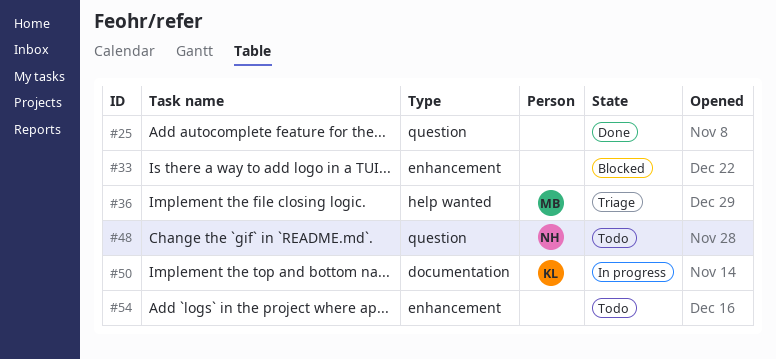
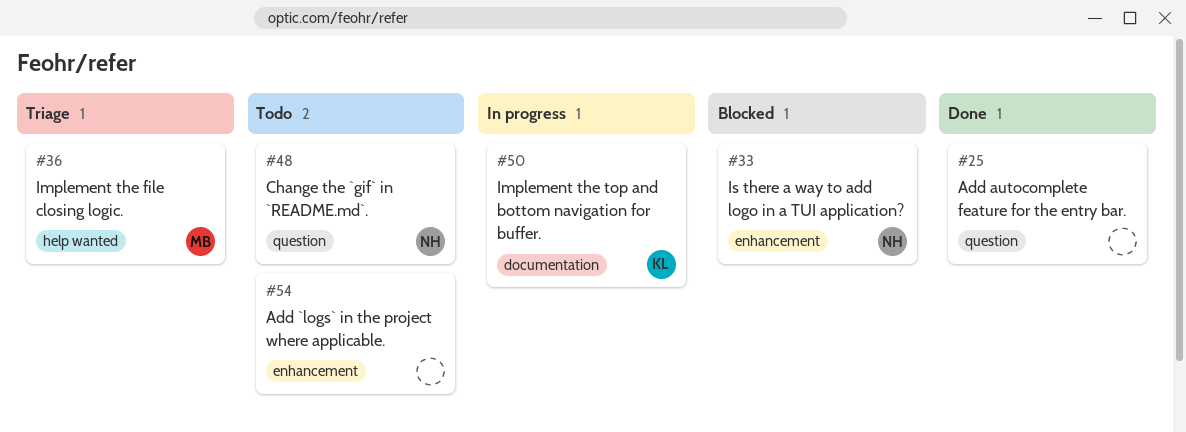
#33, owner: none -> NH

